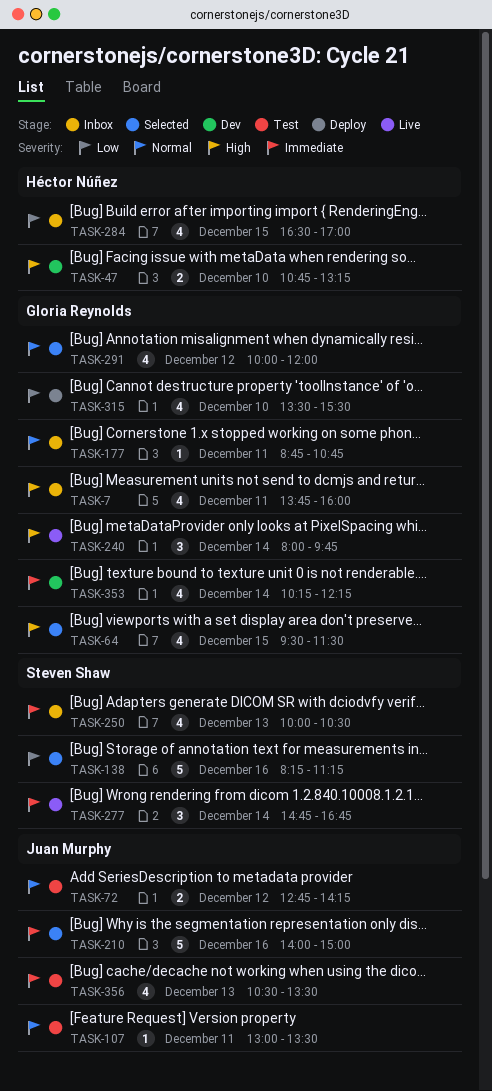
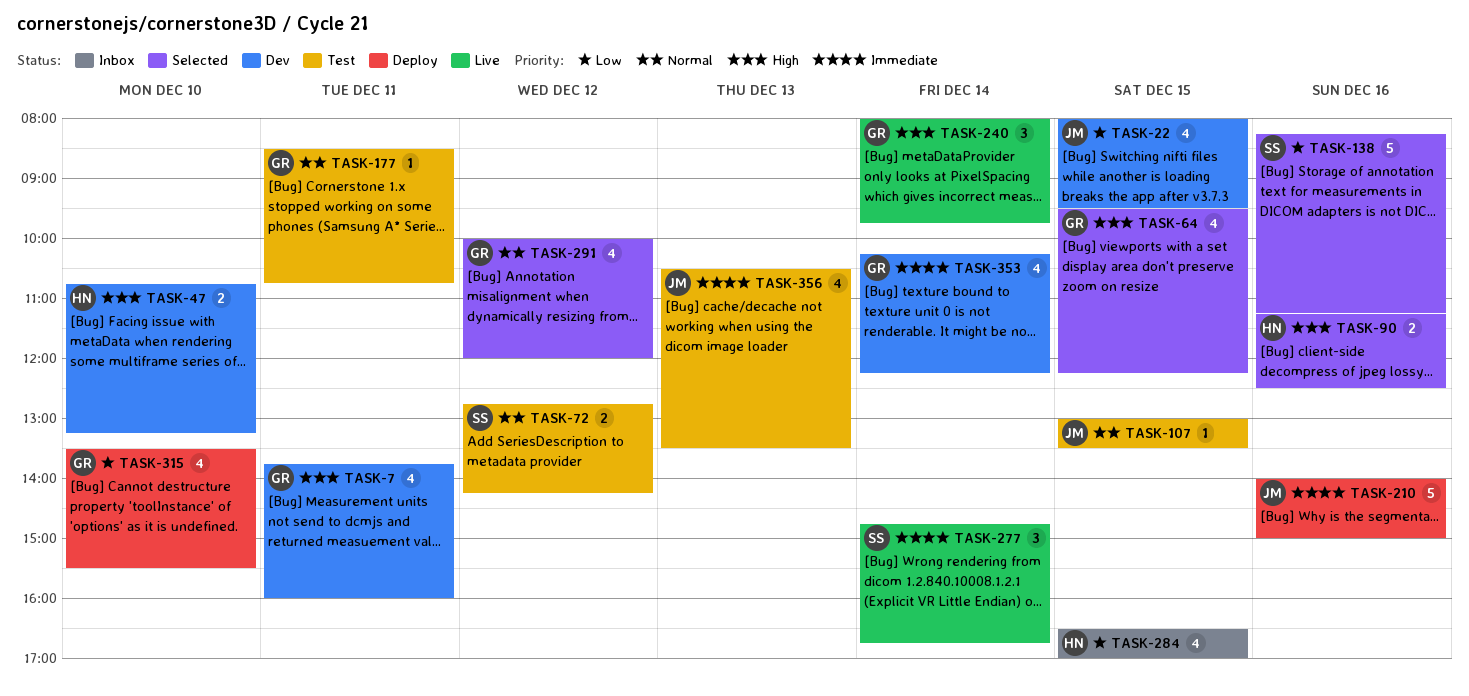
TASK-7, status: Inbox -> Dev
TASK-22: none -> present
TASK-64, ends: 11:30 -> 12:15
TASK-72, owner: Juan Murphy -> Steven Shaw
TASK-90: none -> present
TASK-107, day: Dec 11 -> Dec 15
TASK-177, status: Inbox -> Test
TASK-177, begins: 08:45 -> 08:30
TASK-210, status: Selected -> Deploy
TASK-250: present -> none

